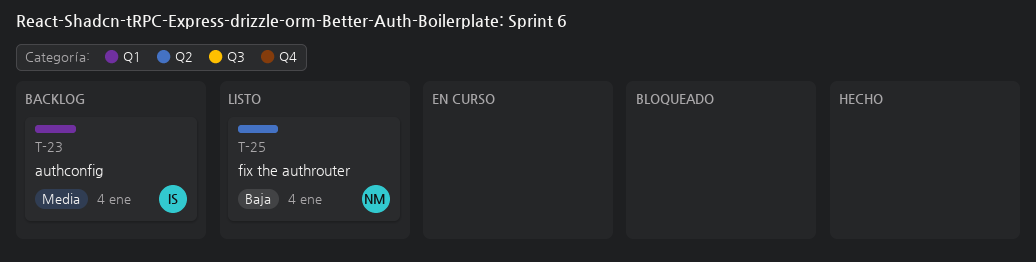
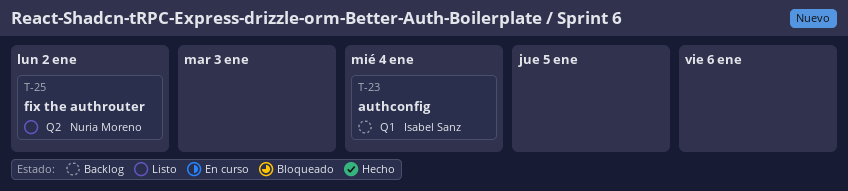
T-25, due: Jan 4 -> Jan 2

